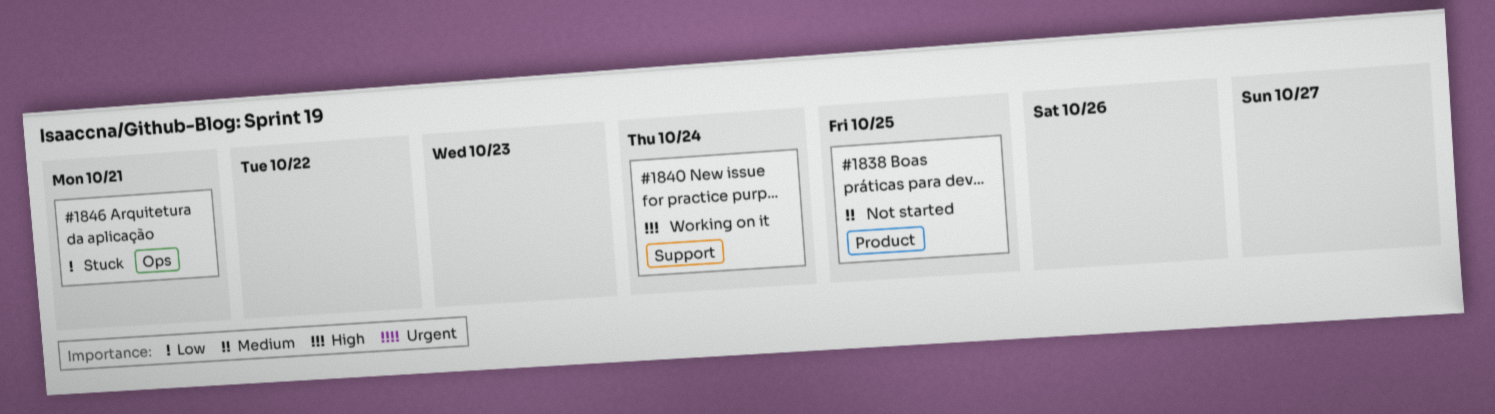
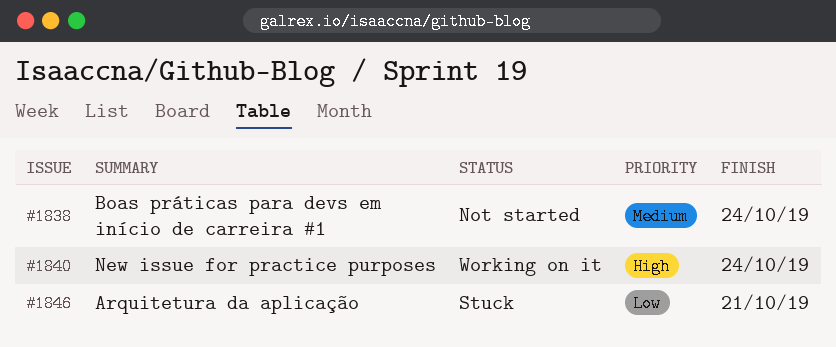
#1838, due: Oct 25 -> Oct 24

